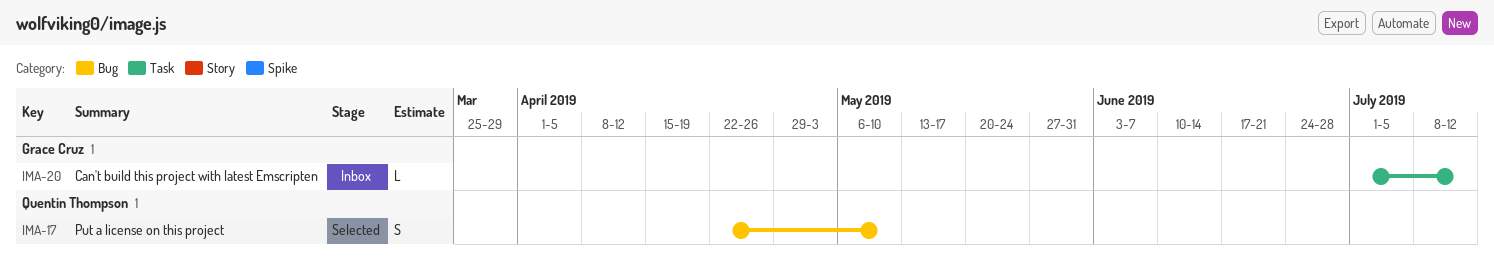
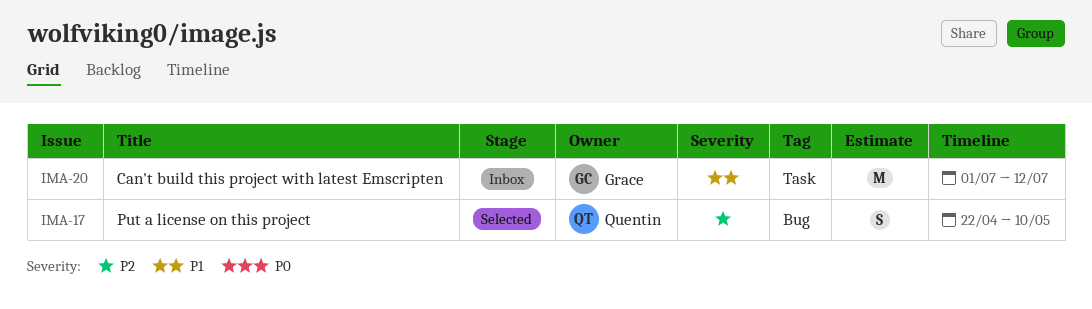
IMA-20, estimate: L -> M

